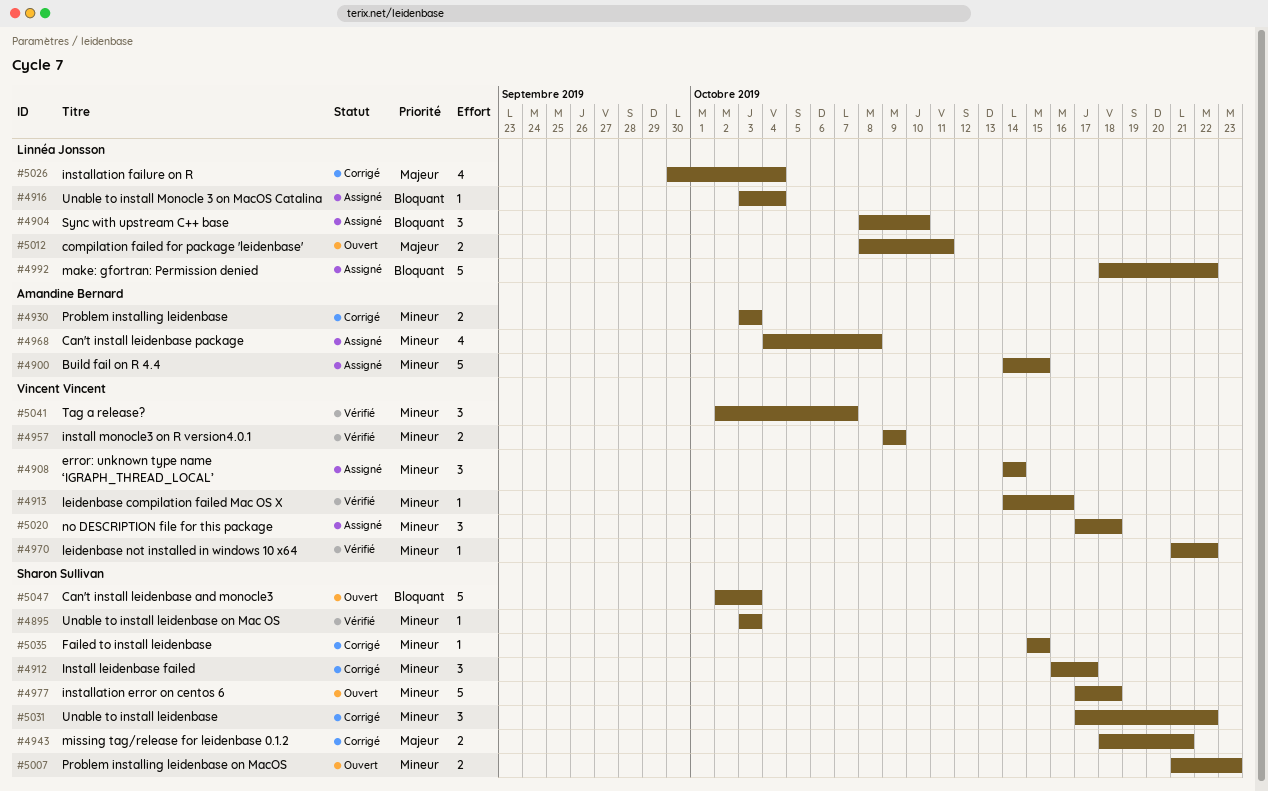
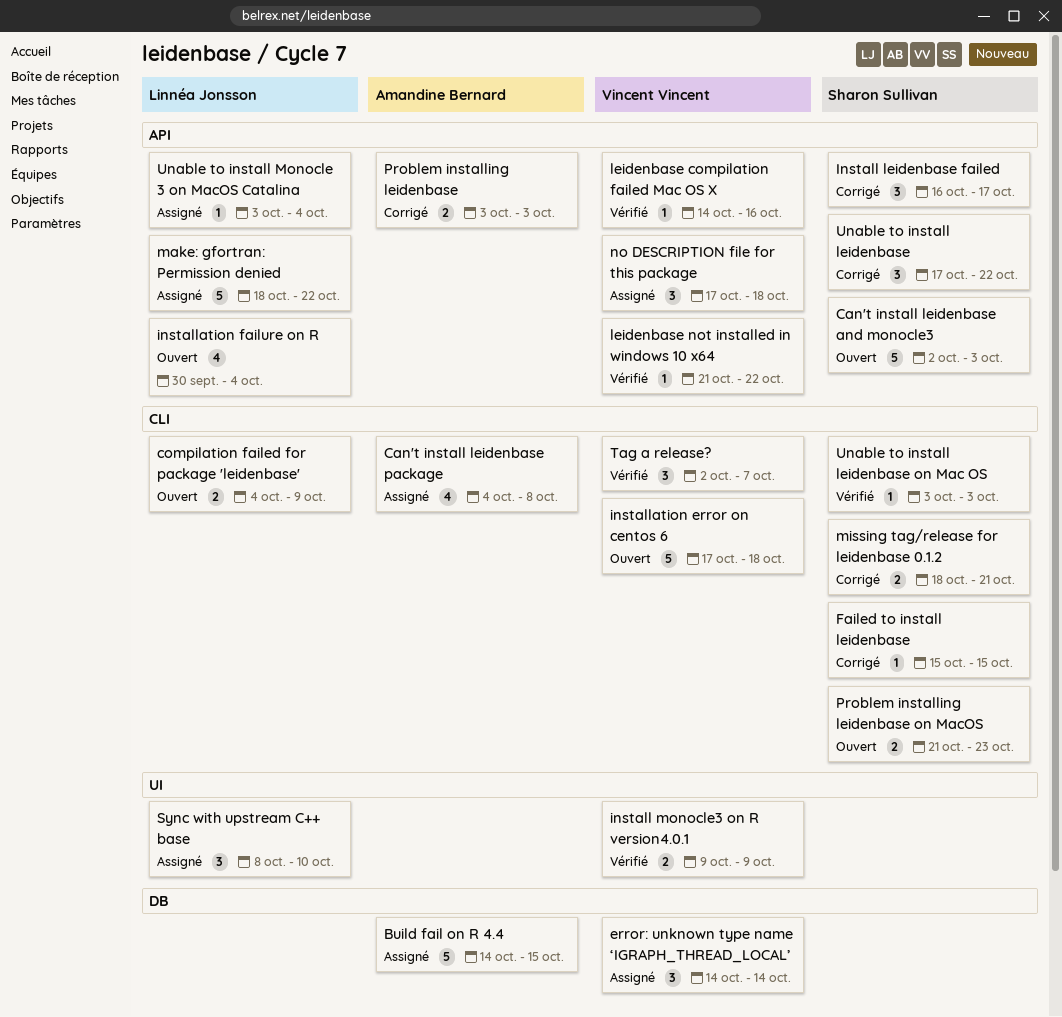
compilation failed for package 'leidenbase', start: Oct 8 -> Oct 4
compilation failed for package 'leidenbase', due: Oct 11 -> Oct 9
installation error on centos 6, owner: Sharon Sullivan -> Vincent Vincent
installation failure on R, status: Corrigé -> Ouvert

